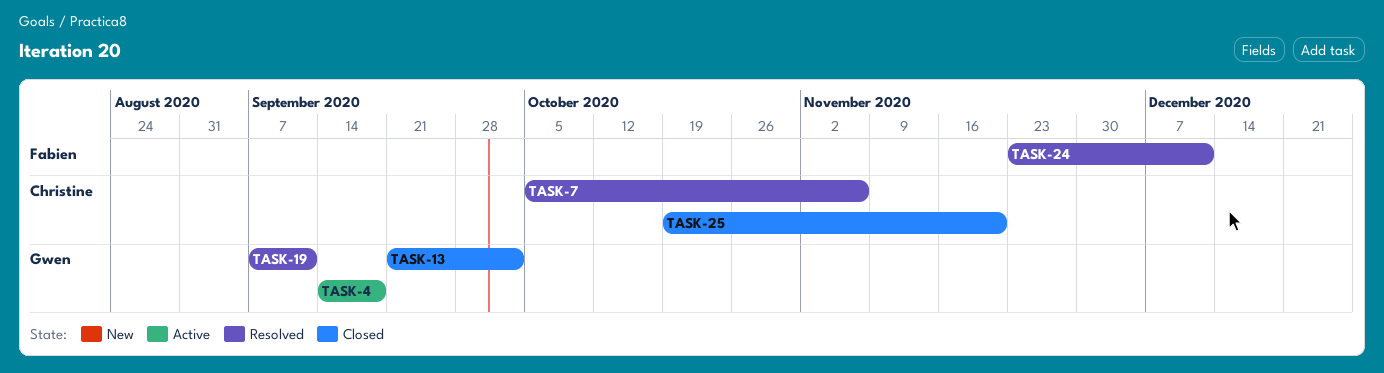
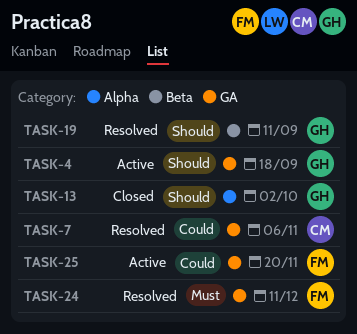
TASK-25, status: Closed -> Active
TASK-25, owner: Christine -> Fabien

